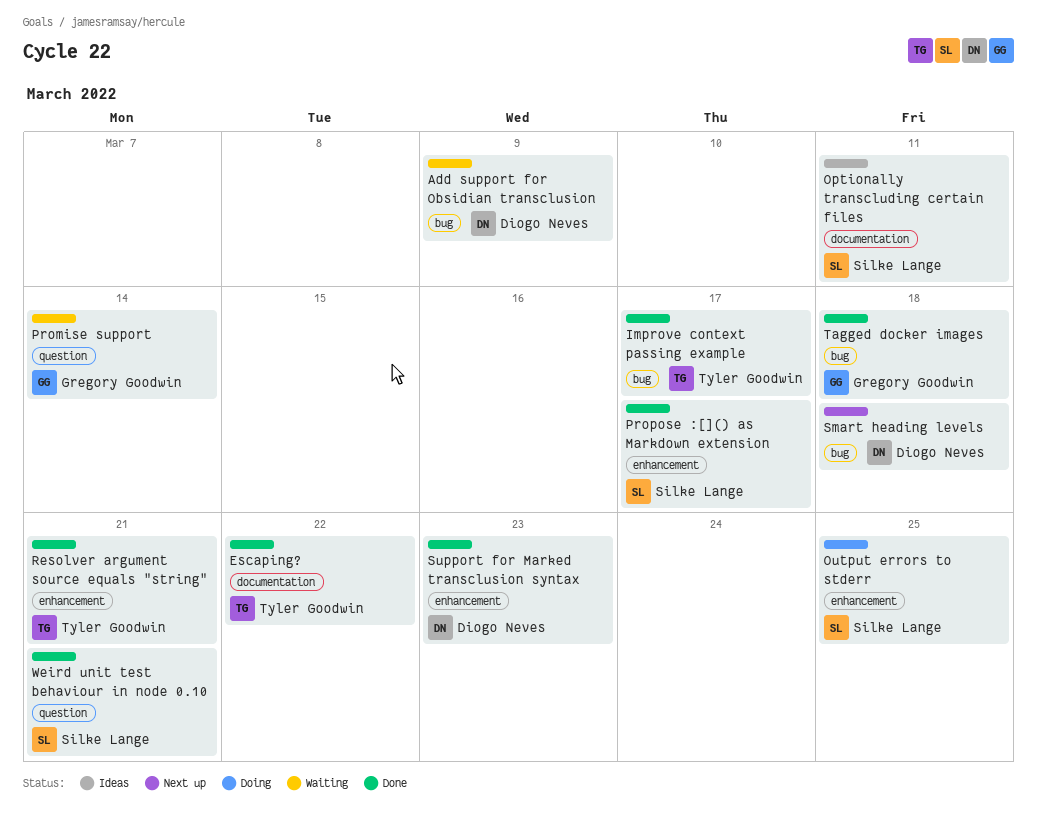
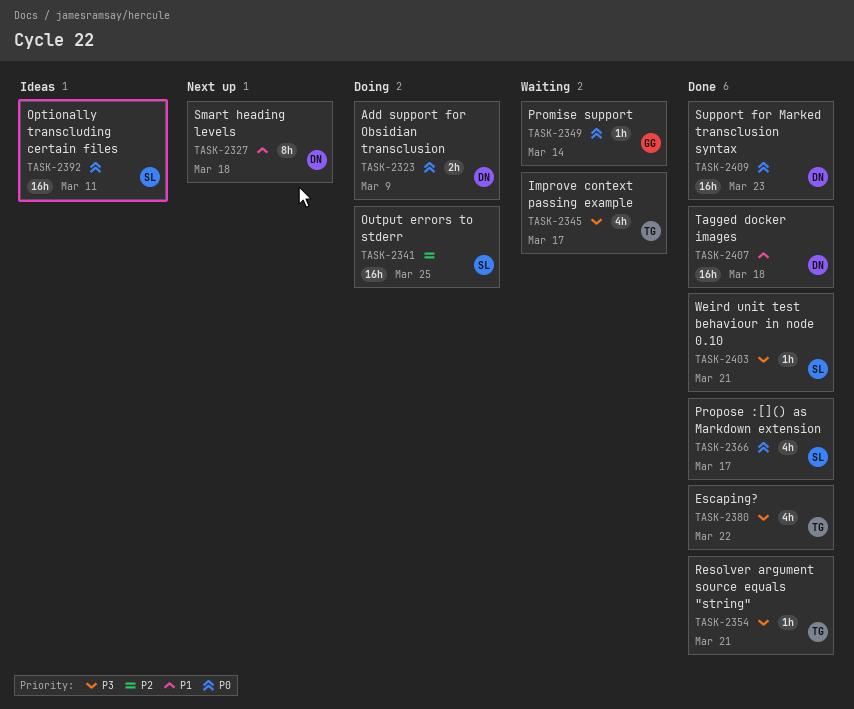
Add support for Obsidian transclusion, status: Waiting -> Doing
Improve context passing example, status: Done -> Waiting
Tagged docker images, owner: Gregory Goodwin -> Diogo Neves

